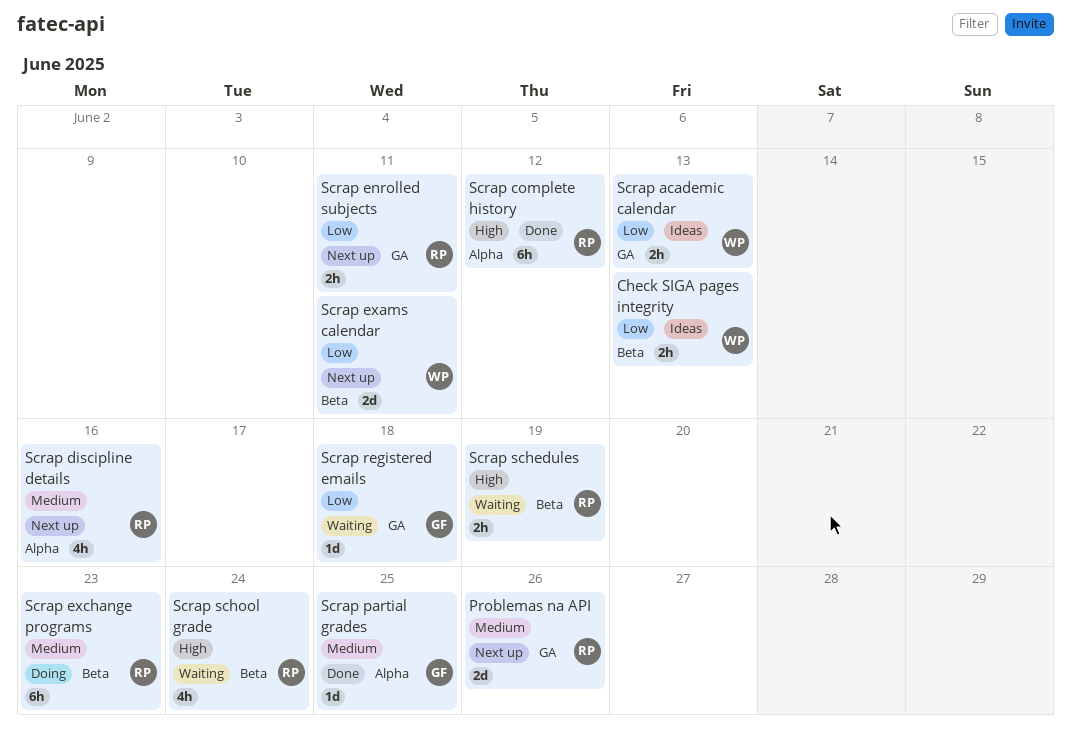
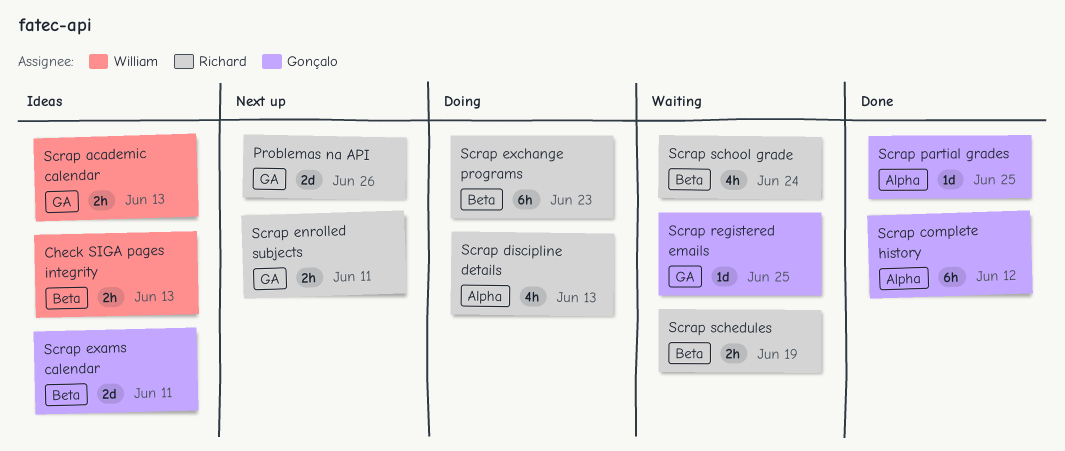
Scrap complete history, owner: Richard -> Gonçalo
Scrap discipline details, status: Next up -> Doing
Scrap discipline details, due: Jun 16 -> Jun 13
Scrap exams calendar, status: Next up -> Ideas
Scrap exams calendar, owner: William -> Gonçalo
Scrap registered emails, due: Jun 18 -> Jun 25

